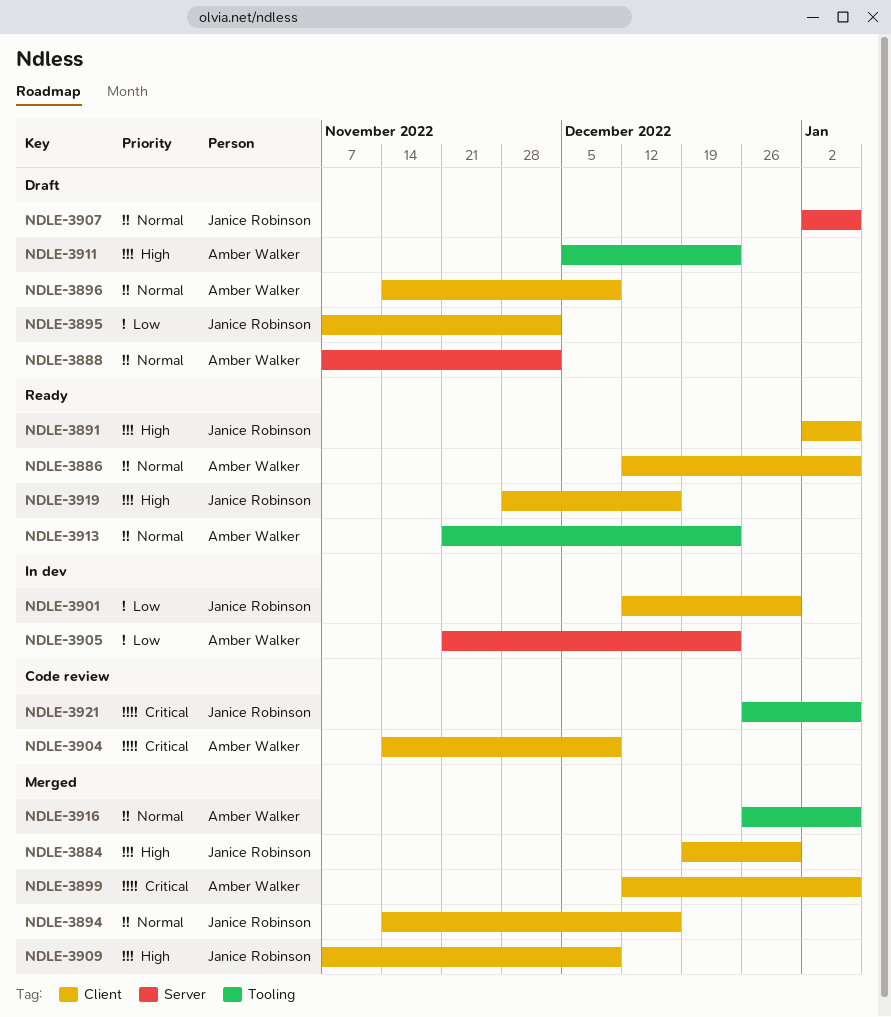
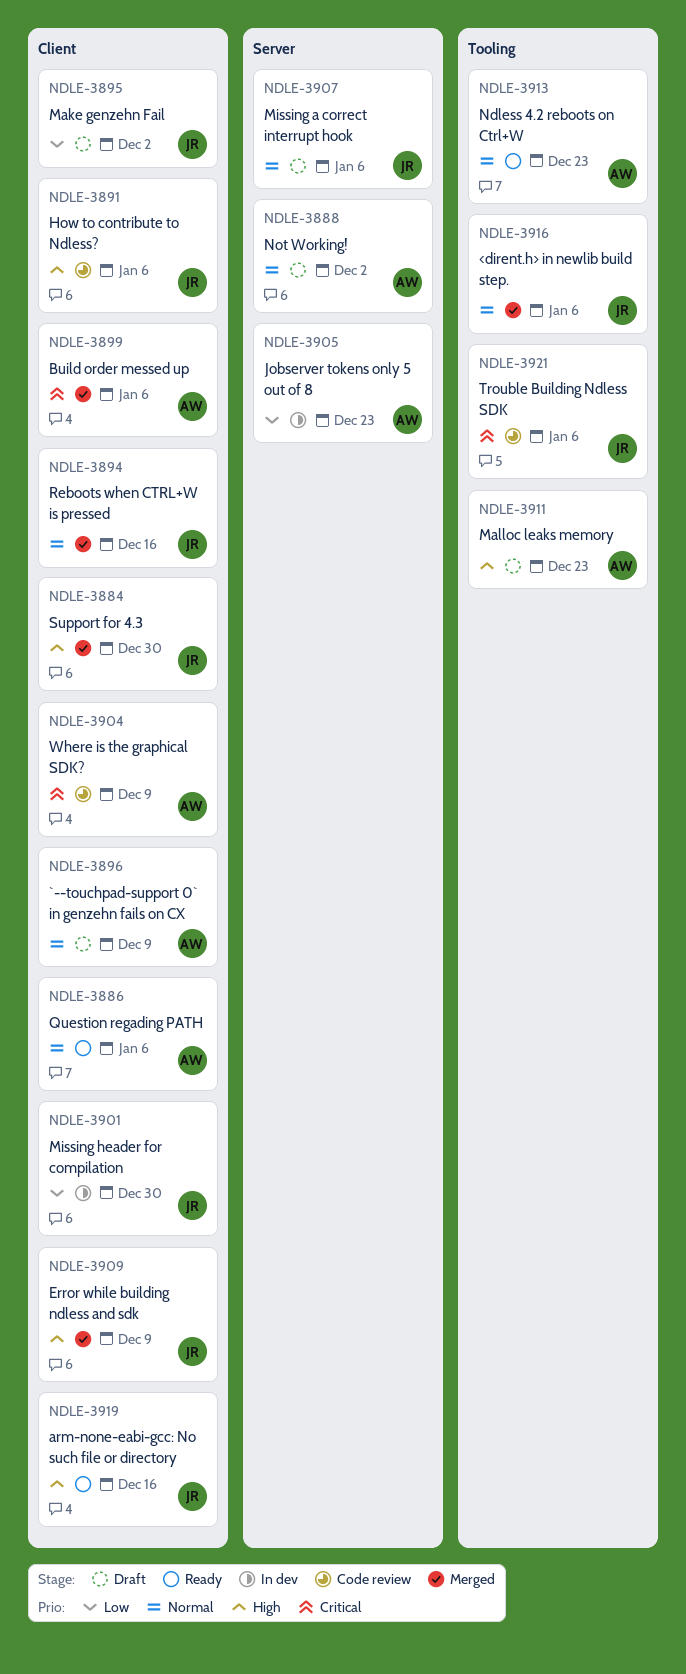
NDLE-3891, status: Ready -> Code review
NDLE-3916, owner: Amber Walker -> Janice Robinson

